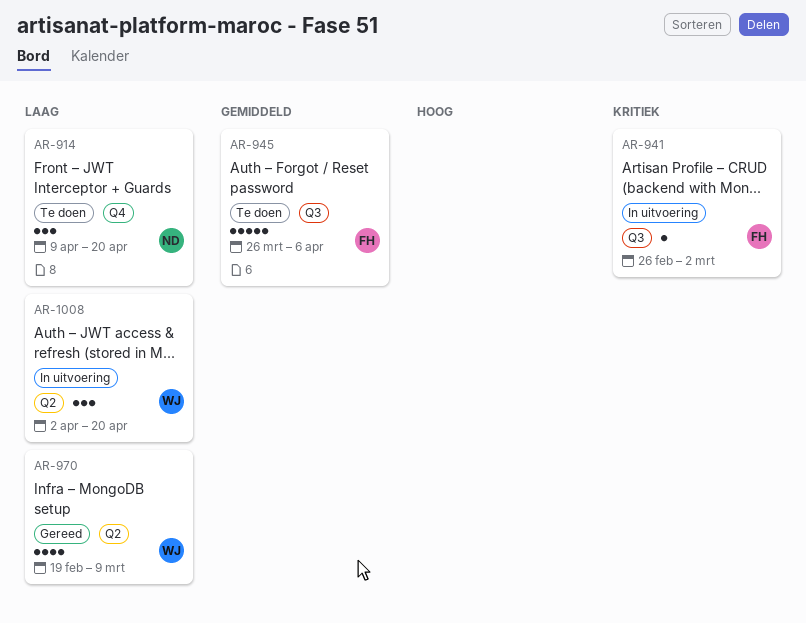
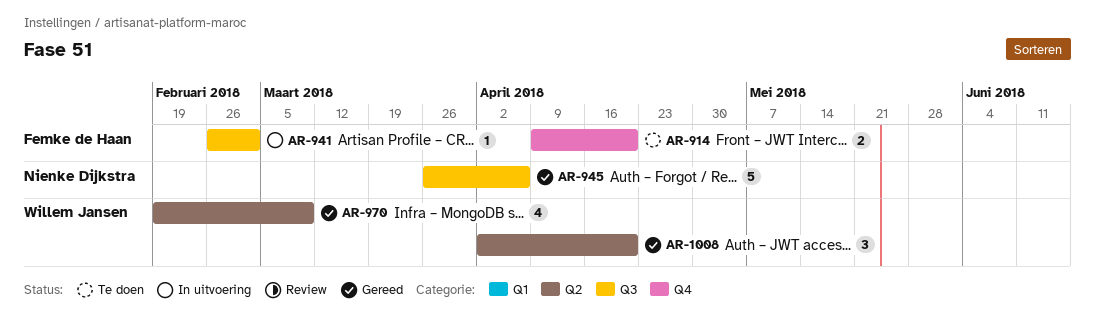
AR-914, owner: Nienke Dijkstra -> Femke de Haan
AR-914, estimate: 3 -> 2
AR-945, status: Te doen -> Gereed
AR-945, owner: Femke de Haan -> Nienke Dijkstra
AR-1008, status: In uitvoering -> Gereed

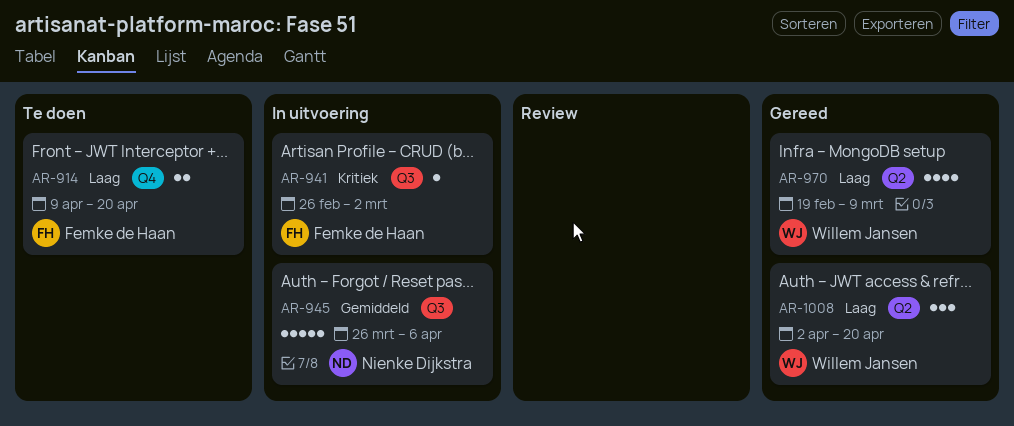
AR-945, status: Gereed -> In uitvoering

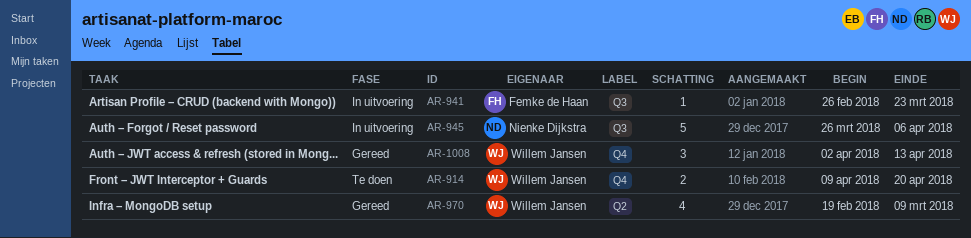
AR-914, owner: Femke de Haan -> Willem Jansen
AR-941, due: Mar 2 -> Mar 23
AR-1008, label: Q2 -> Q4
AR-1008, due: Apr 20 -> Apr 13

